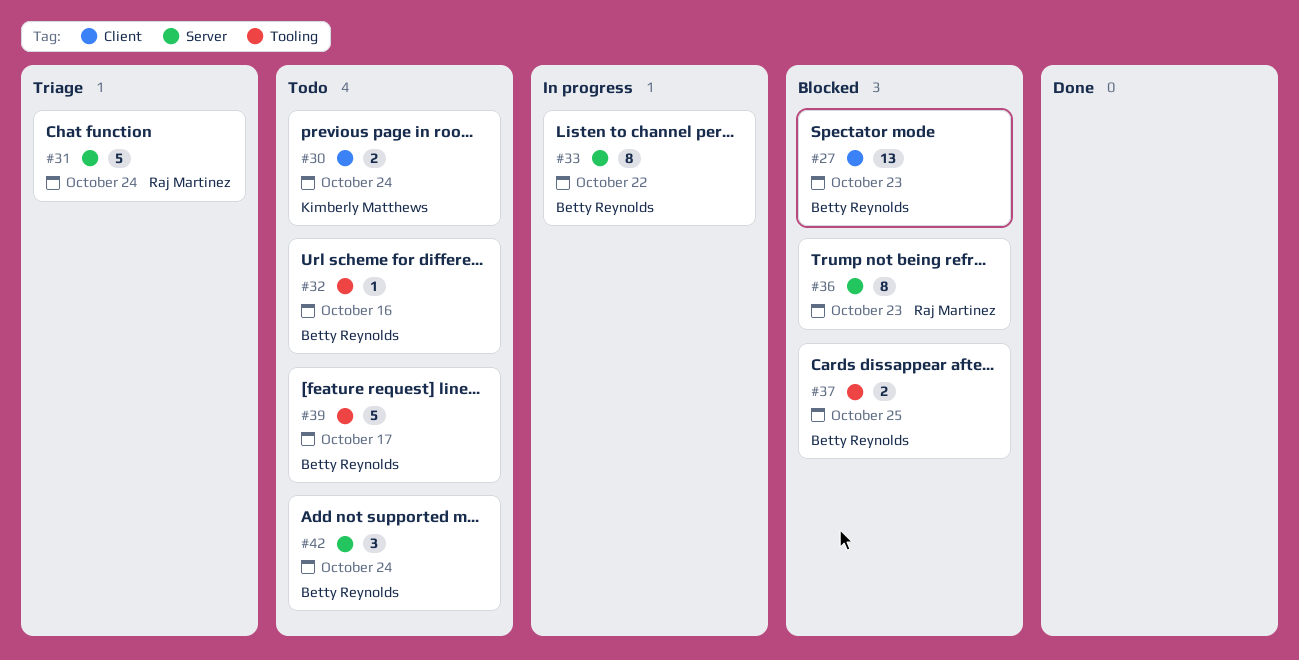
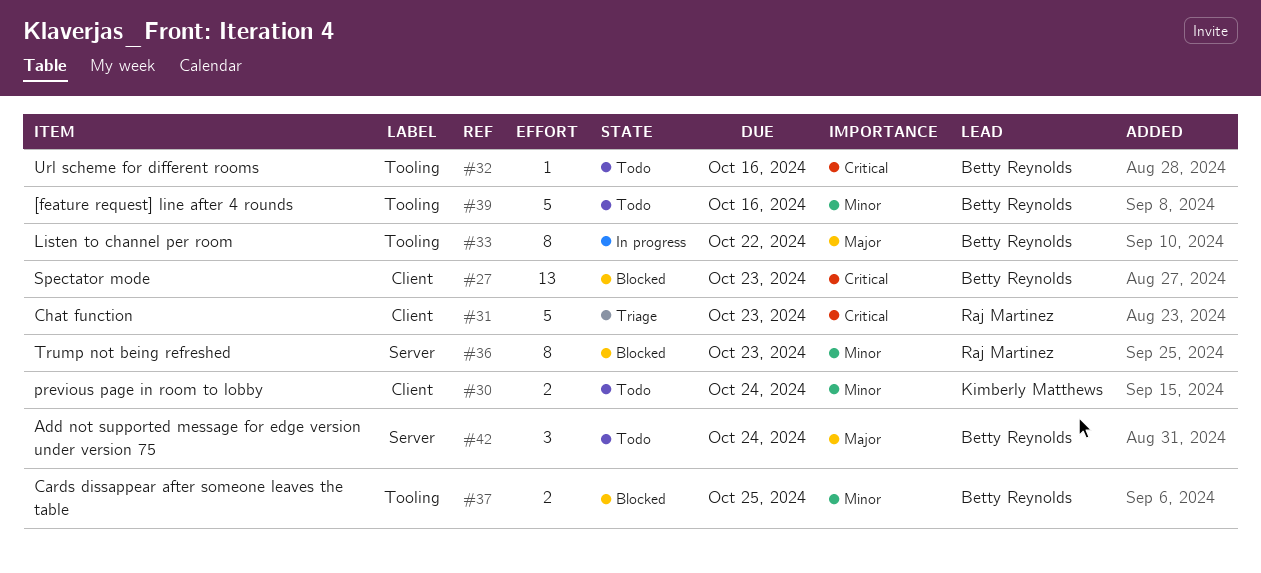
#31, label: Server -> Client
#31, due: Oct 24 -> Oct 23
#33, label: Server -> Tooling
#39, due: Oct 17 -> Oct 16

